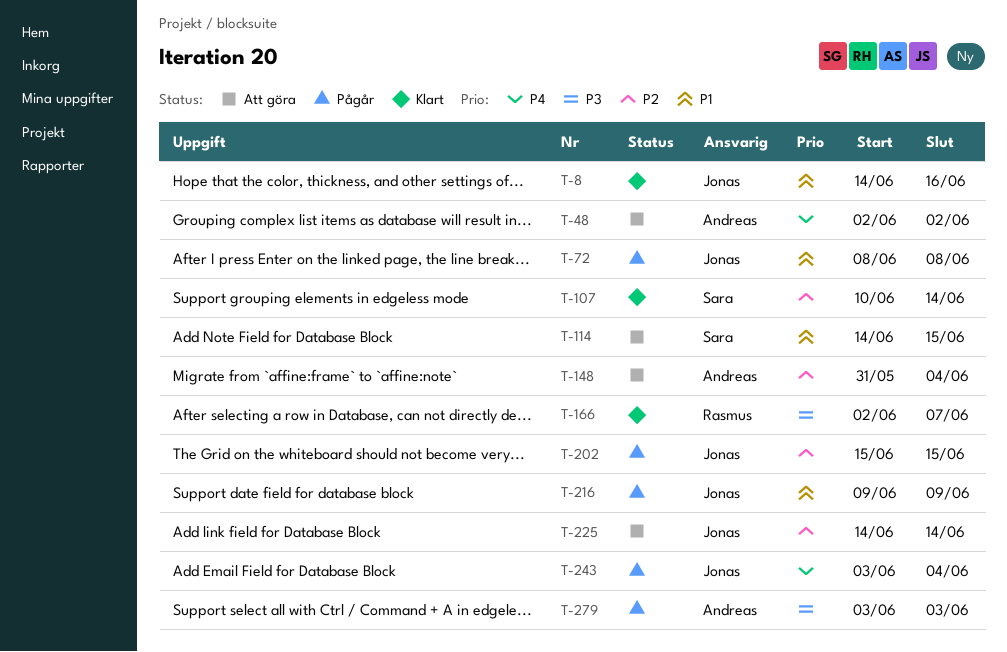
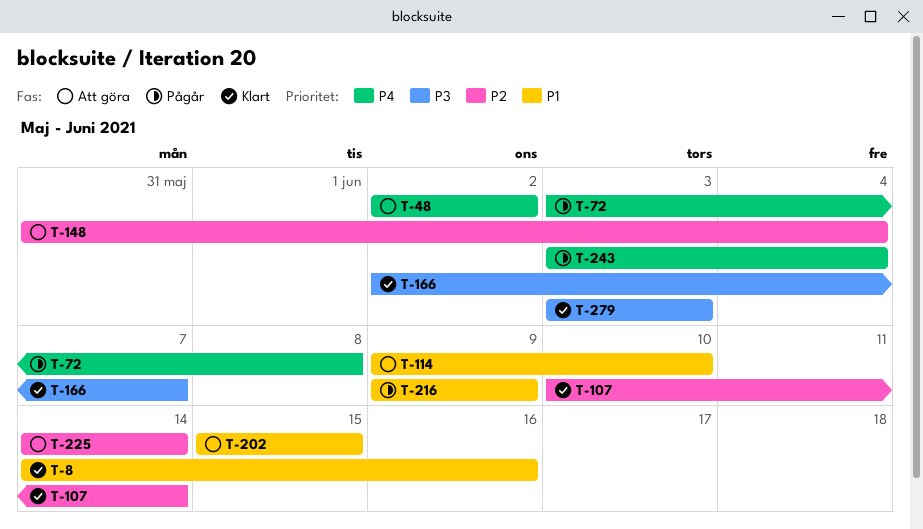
T-72, priority: P1 -> P4
T-72, start: Jun 8 -> Jun 3
T-114, start: Jun 14 -> Jun 9
T-114, due: Jun 15 -> Jun 10
T-202, status: Pågår -> Att göra
T-202, priority: P2 -> P1
T-279, status: Pågår -> Klart

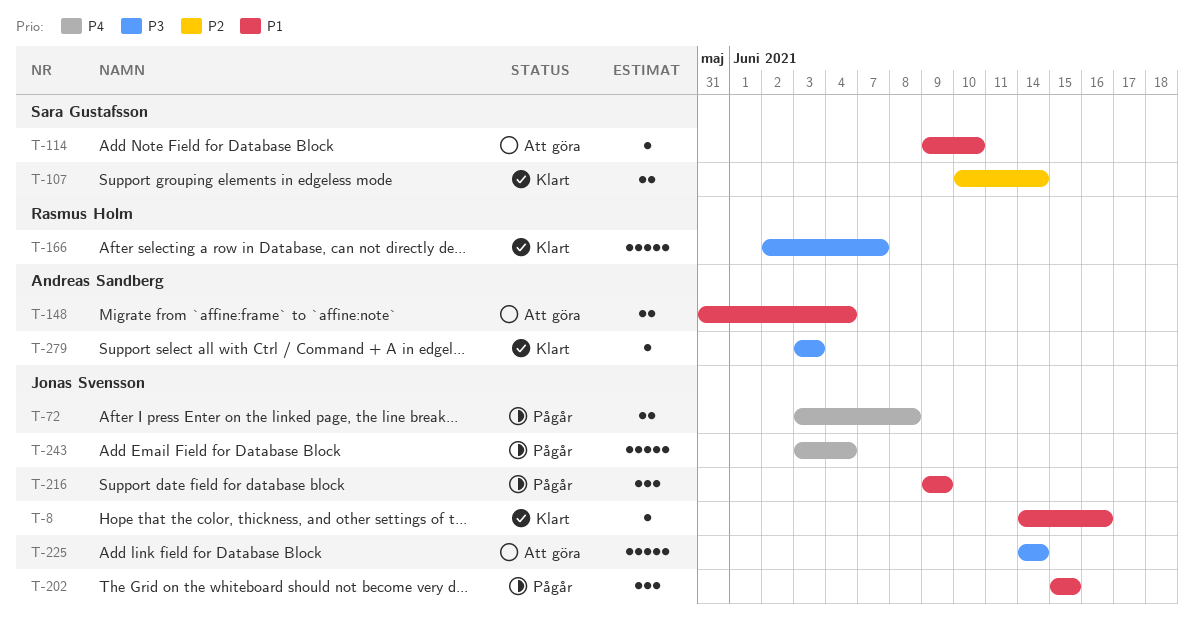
T-48: present -> none
T-148, priority: P2 -> P1
T-202, status: Att göra -> Pågår
T-225, priority: P2 -> P3

